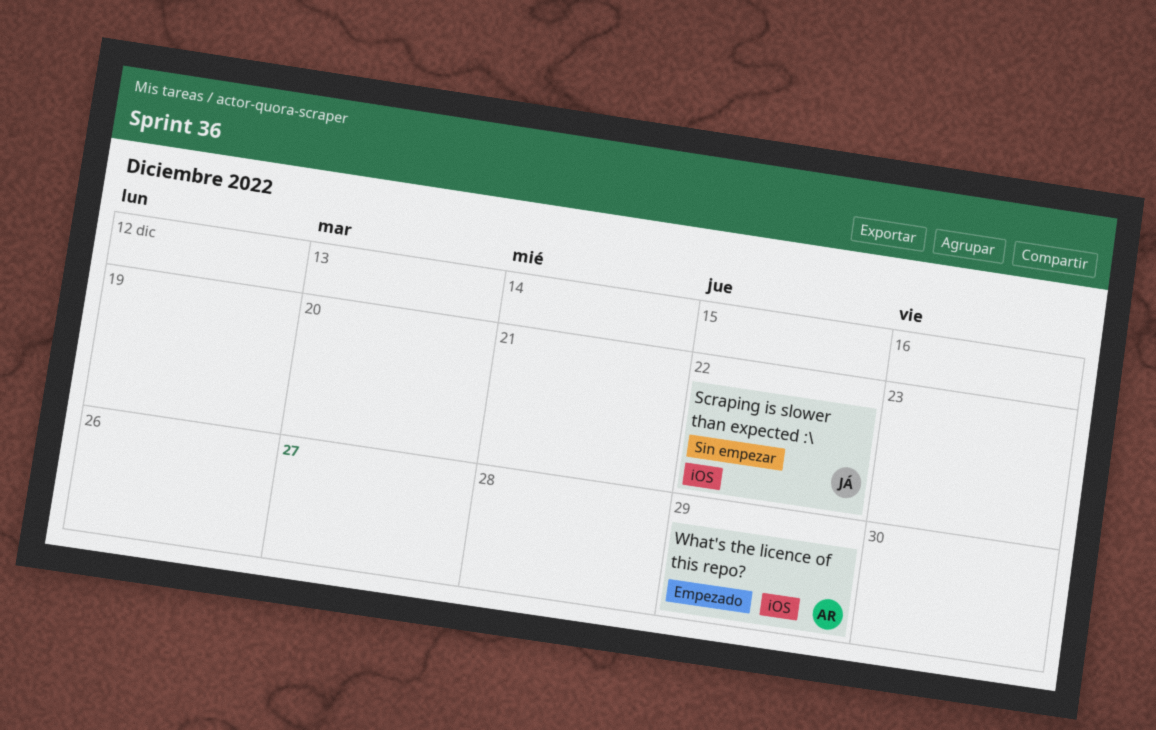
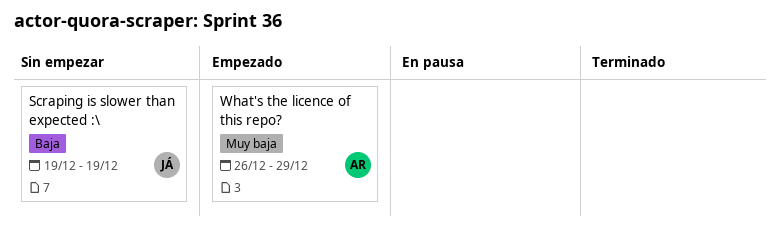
Scraping is slower than expected :\, due: Dec 22 -> Dec 19

